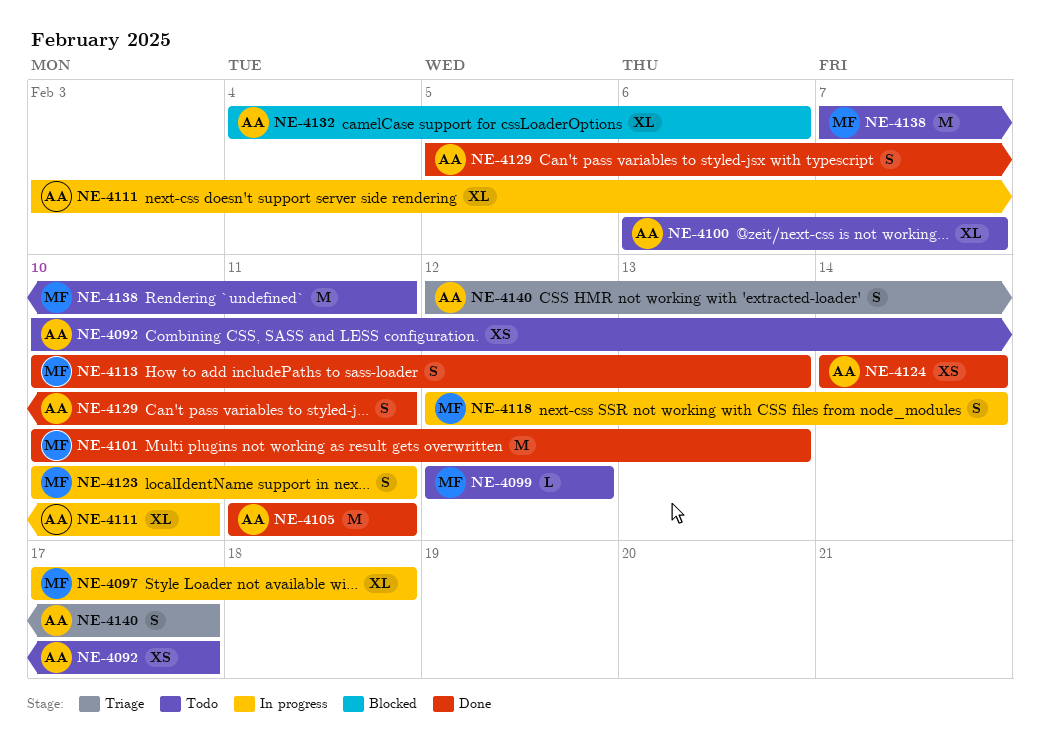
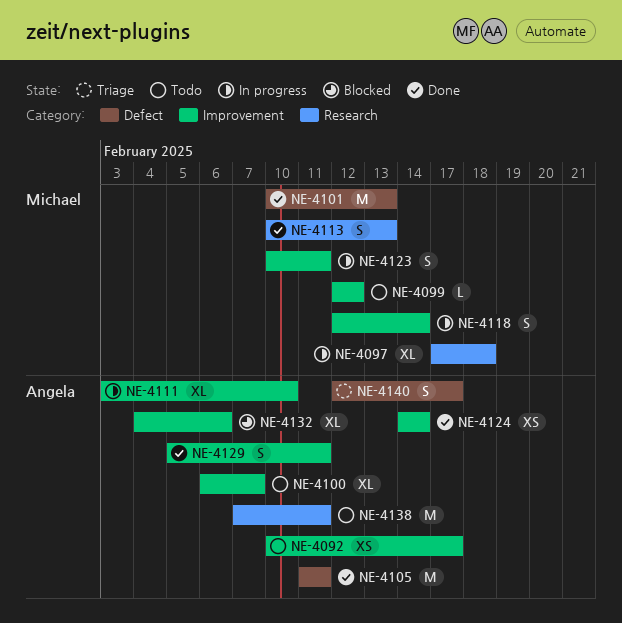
NE-4138, owner: Michael -> Angela

